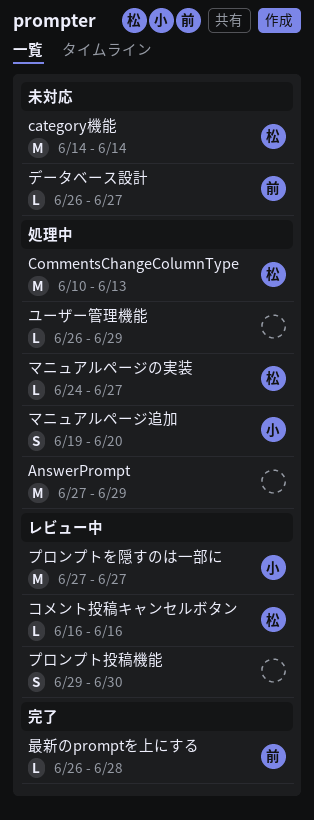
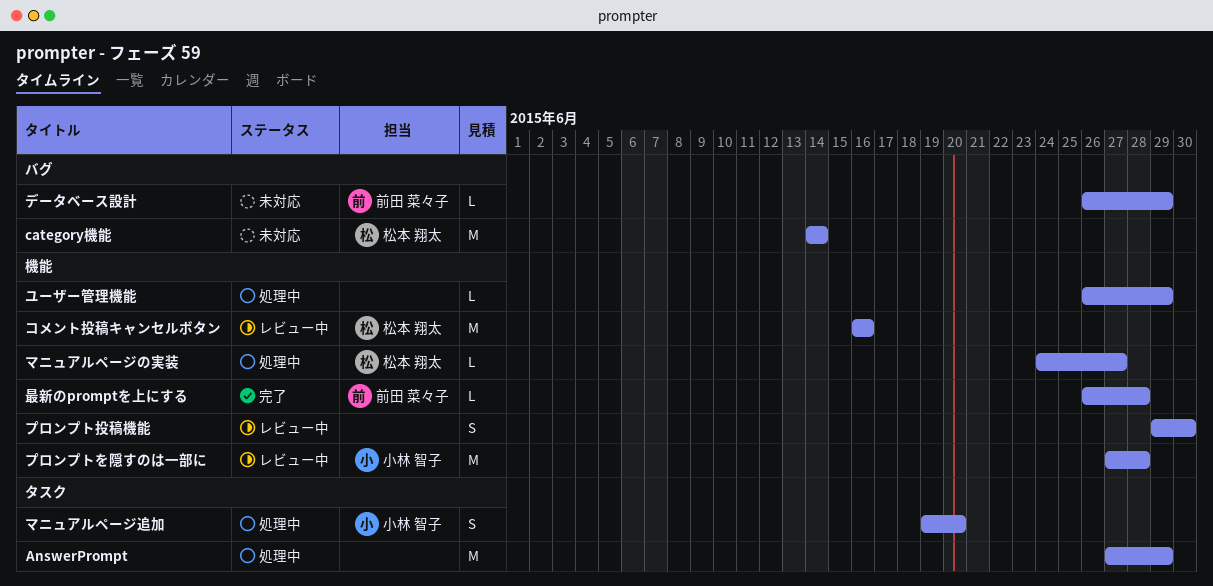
CommentsChangeColumnType: present -> none
コメント投稿キャンセルボタン, estimate: L -> M
データベース設計, due: Jun 27 -> Jun 29
プロンプトを隠すのは一部に, due: Jun 27 -> Jun 28

